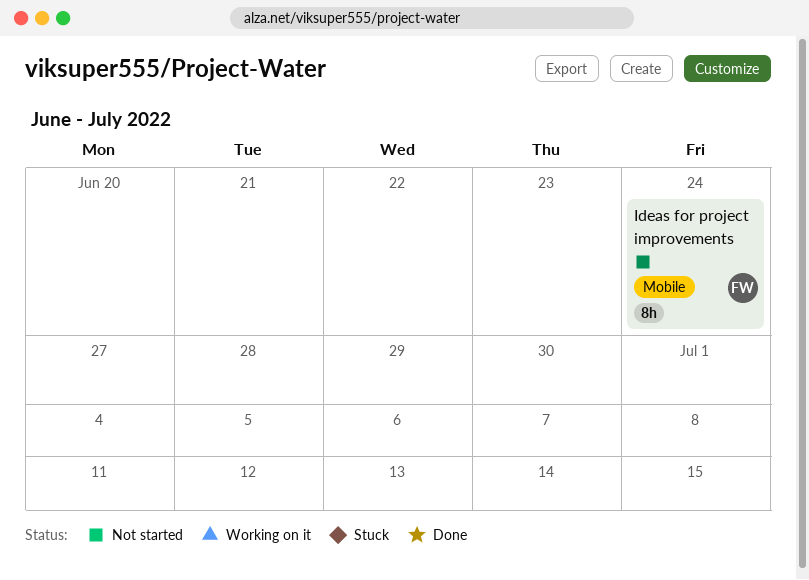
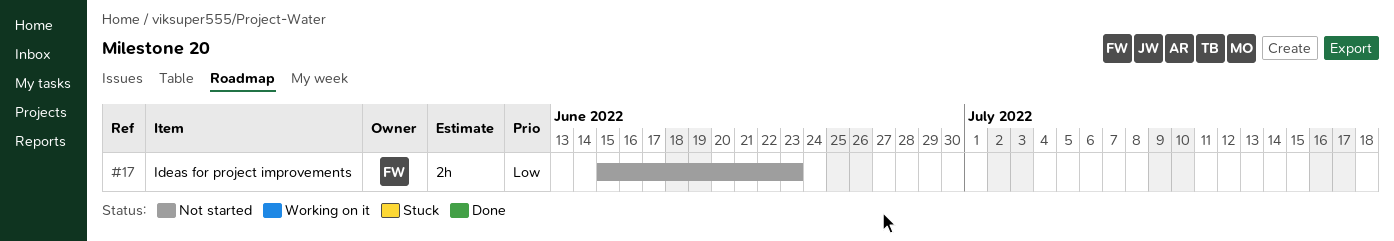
Ideas for project improvements, estimate: 8h -> 2h
Ideas for project improvements, due: Jun 24 -> Jun 23

